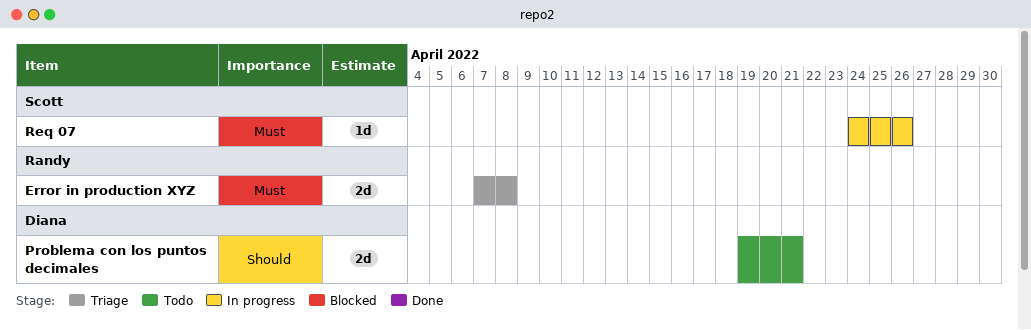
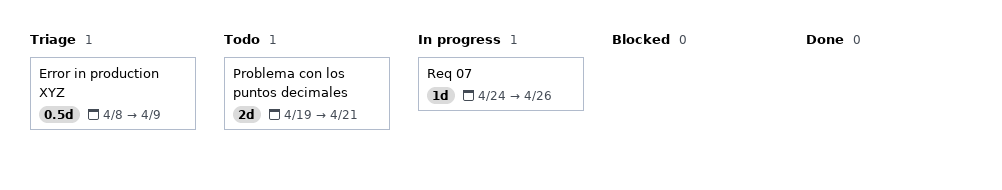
Error in production XYZ, estimate: 2d -> 0.5d
Error in production XYZ, start: Apr 7 -> Apr 8
Error in production XYZ, due: Apr 8 -> Apr 9

